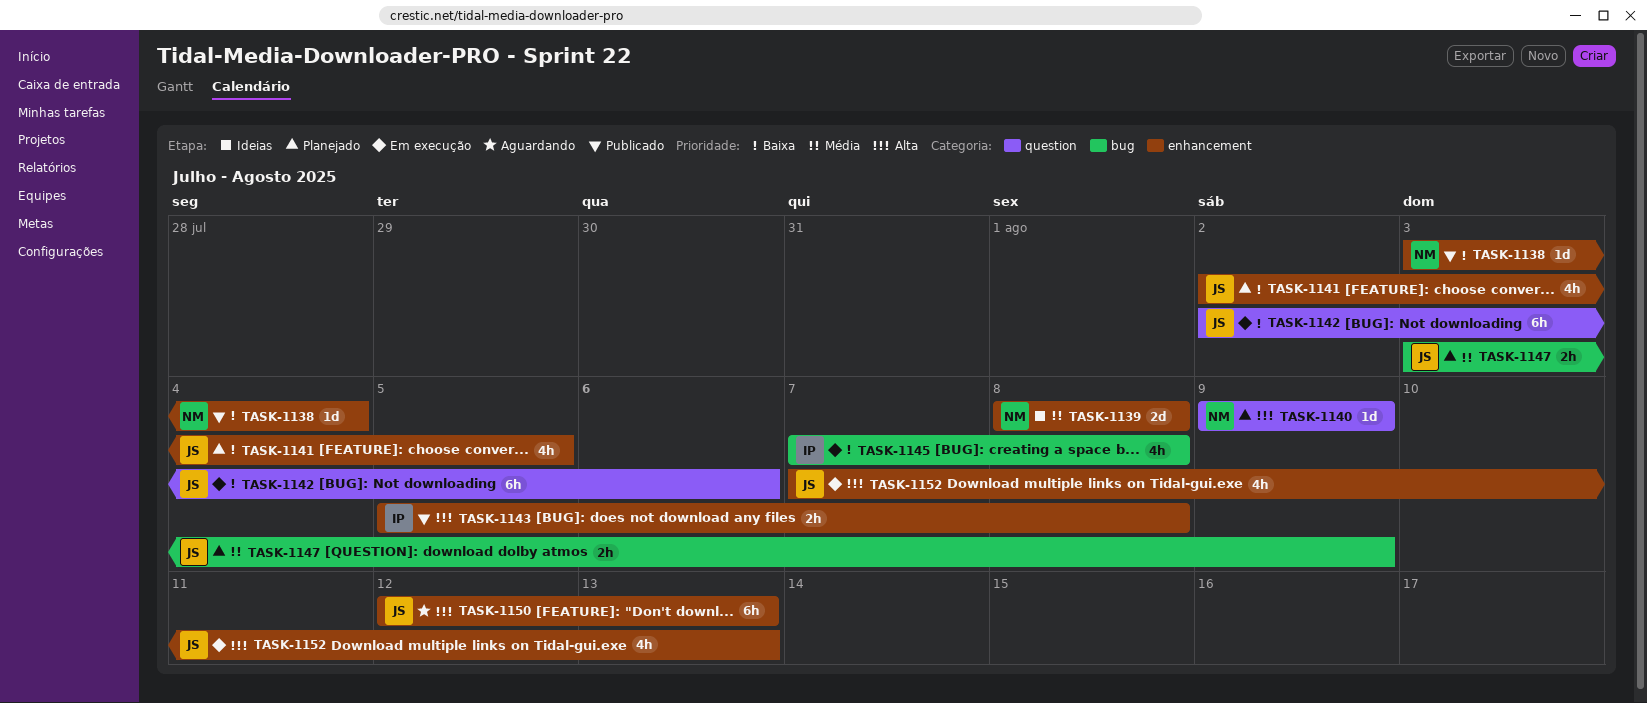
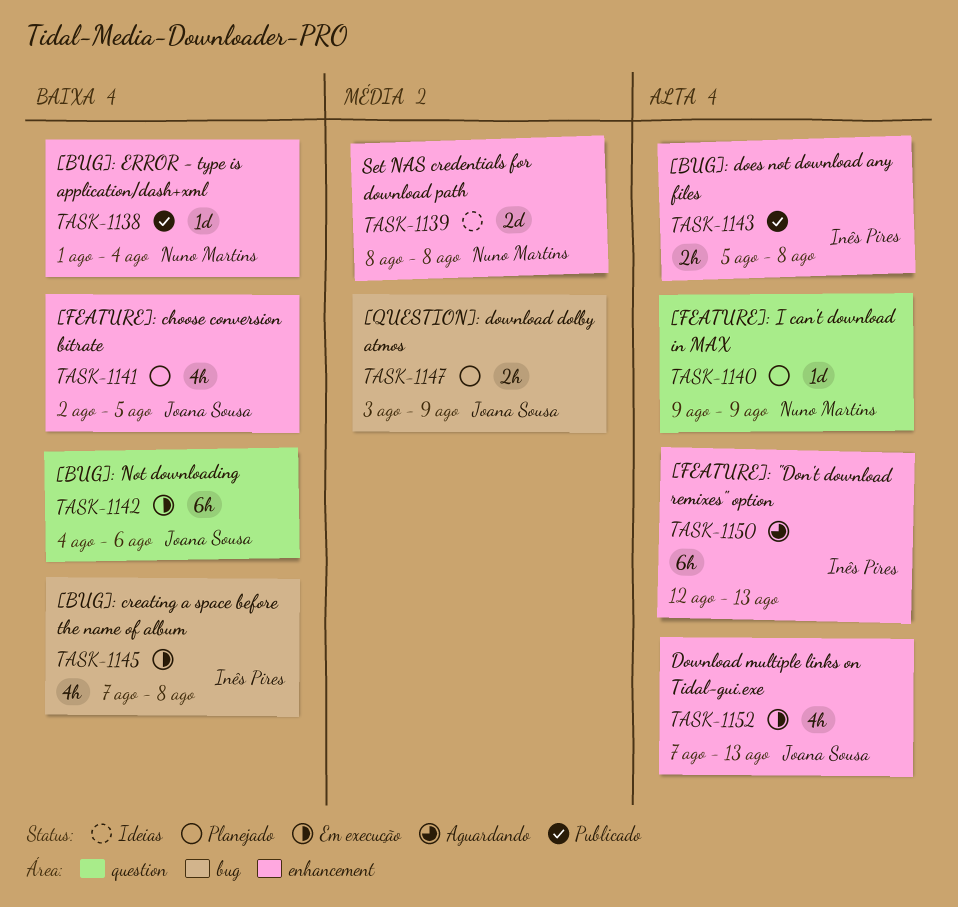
TASK-1138, start: Aug 3 -> Aug 1
TASK-1142, start: Aug 2 -> Aug 4
TASK-1150, owner: Joana Sousa -> Inês Pires

